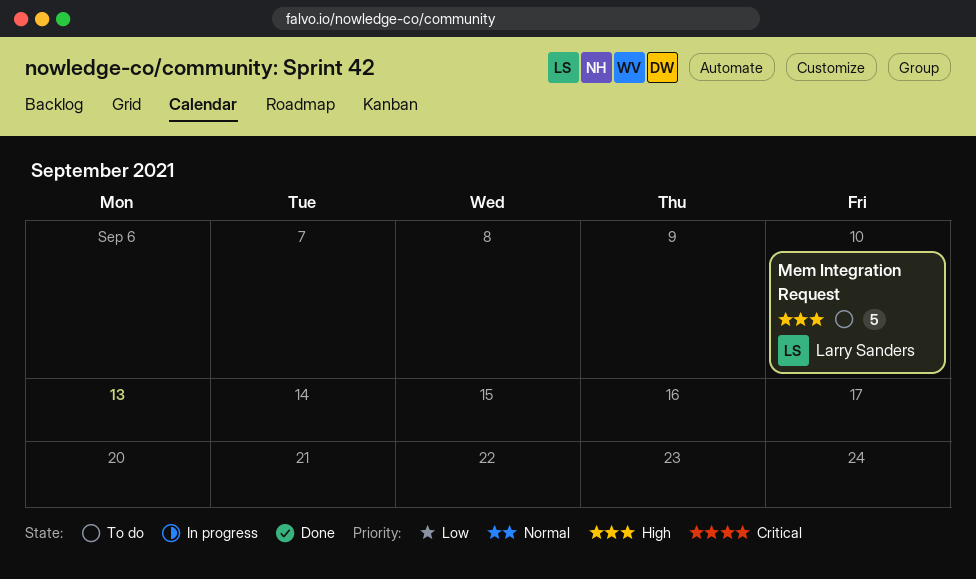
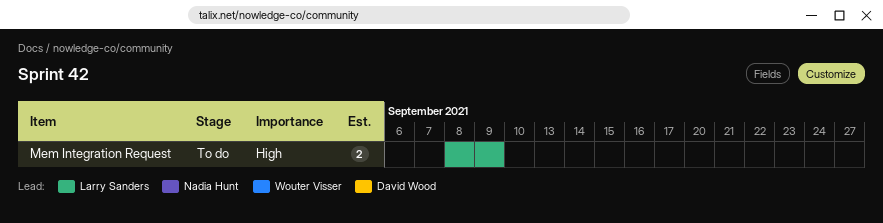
Mem Integration Request, estimate: 5 -> 2
Mem Integration Request, due: Sep 10 -> Sep 9

